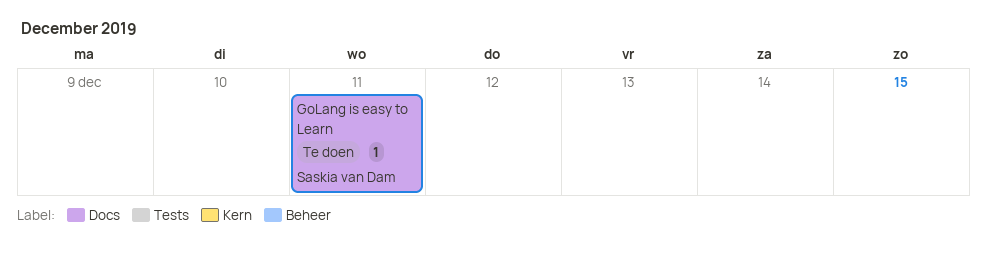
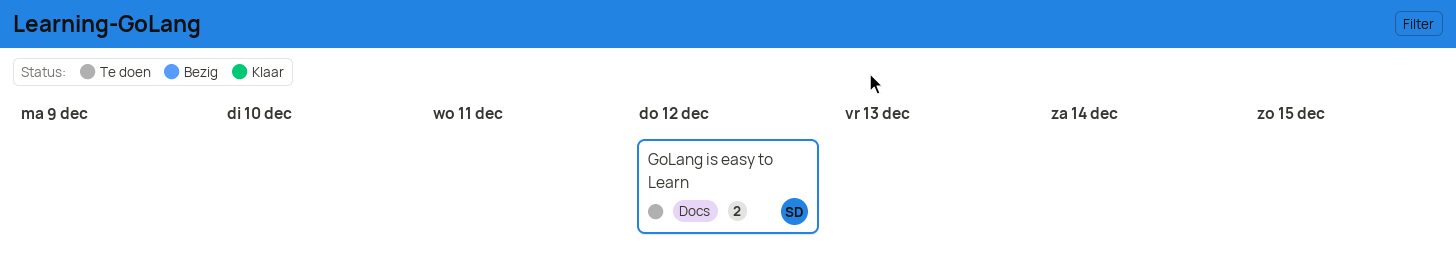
GoLang is easy to Learn, estimate: 1 -> 2
GoLang is easy to Learn, due: Dec 11 -> Dec 12

